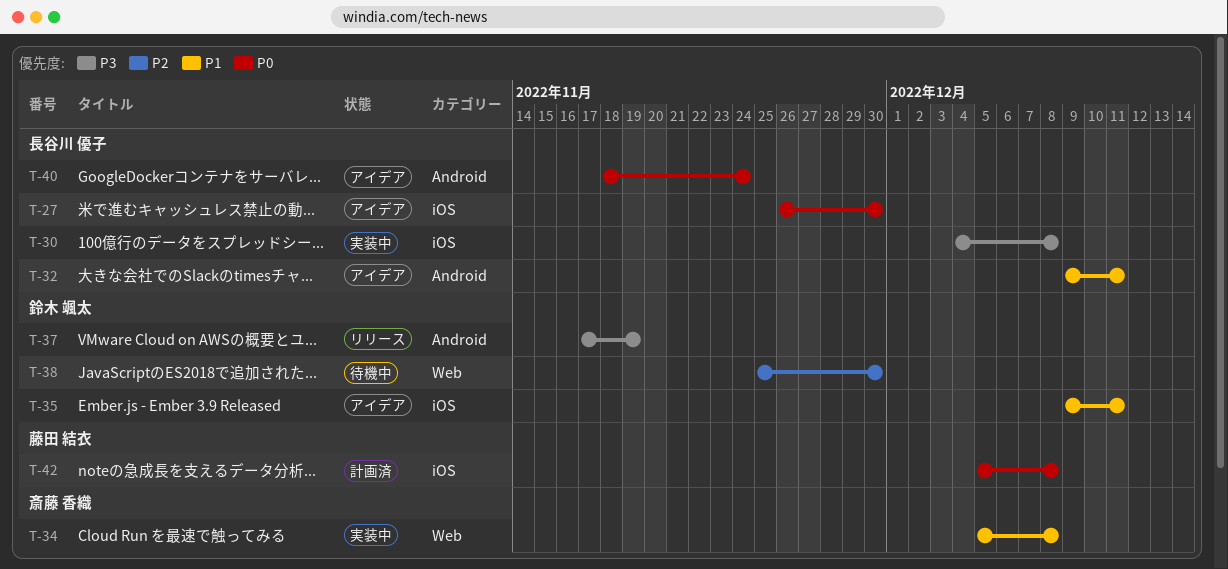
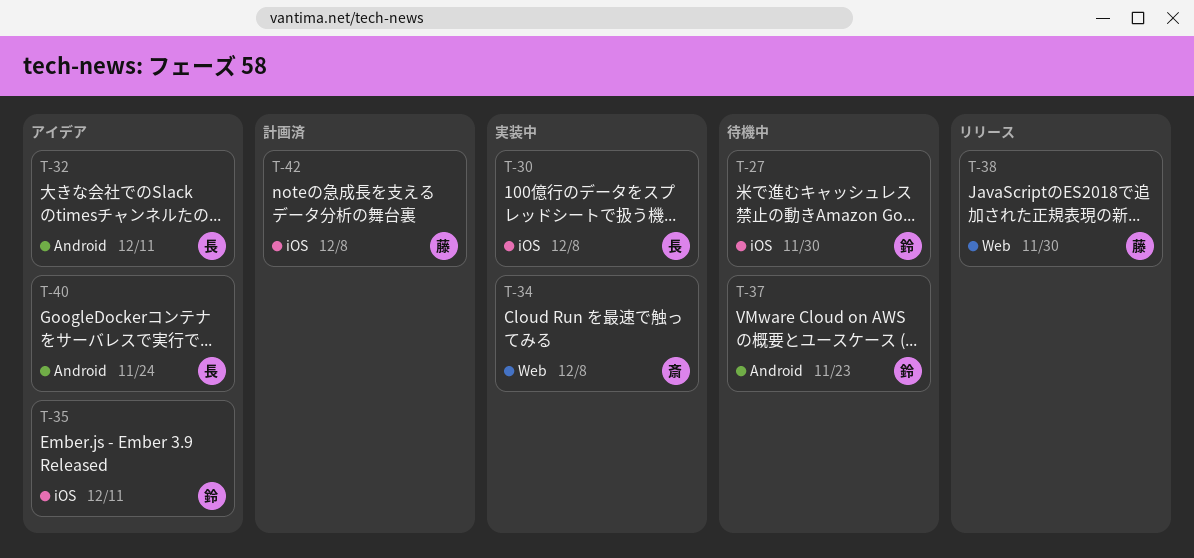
T-27, status: アイデア -> 待機中
T-27, owner: 長谷川 優子 -> 鈴木 颯太
T-37, status: リリース -> 待機中
T-37, due: Nov 19 -> Nov 23
T-38, status: 待機中 -> リリース
T-38, owner: 鈴木 颯太 -> 藤田 結衣

